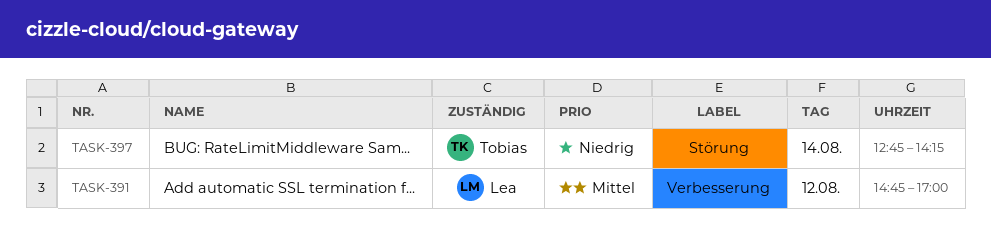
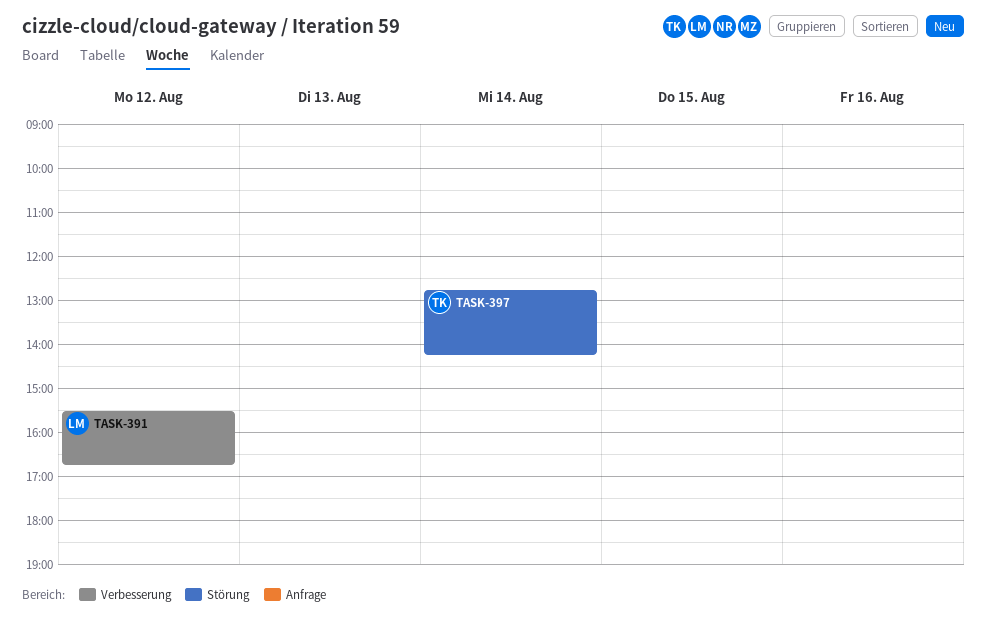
TASK-391, begins: 14:45 -> 15:30
TASK-391, ends: 17:00 -> 16:45

